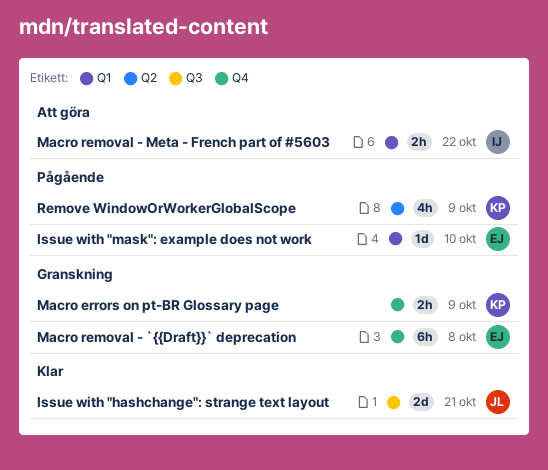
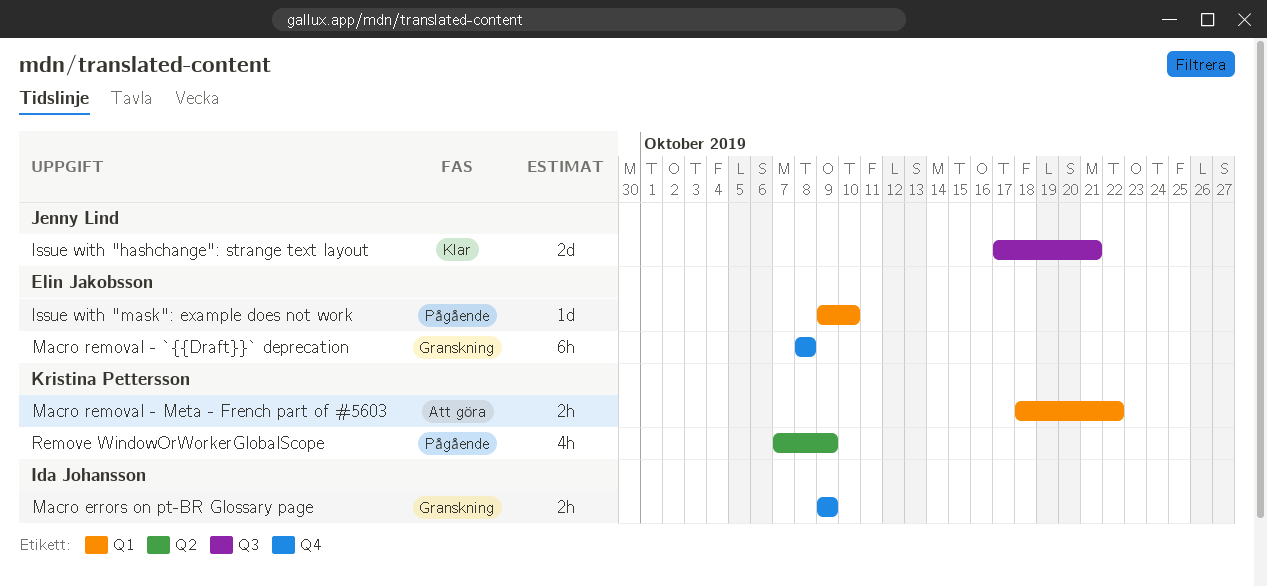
Macro errors on pt-BR Glossary page, owner: Kristina Pettersson -> Ida Johansson
Macro removal - Meta - French part of #5603, owner: Ida Johansson -> Kristina Pettersson

